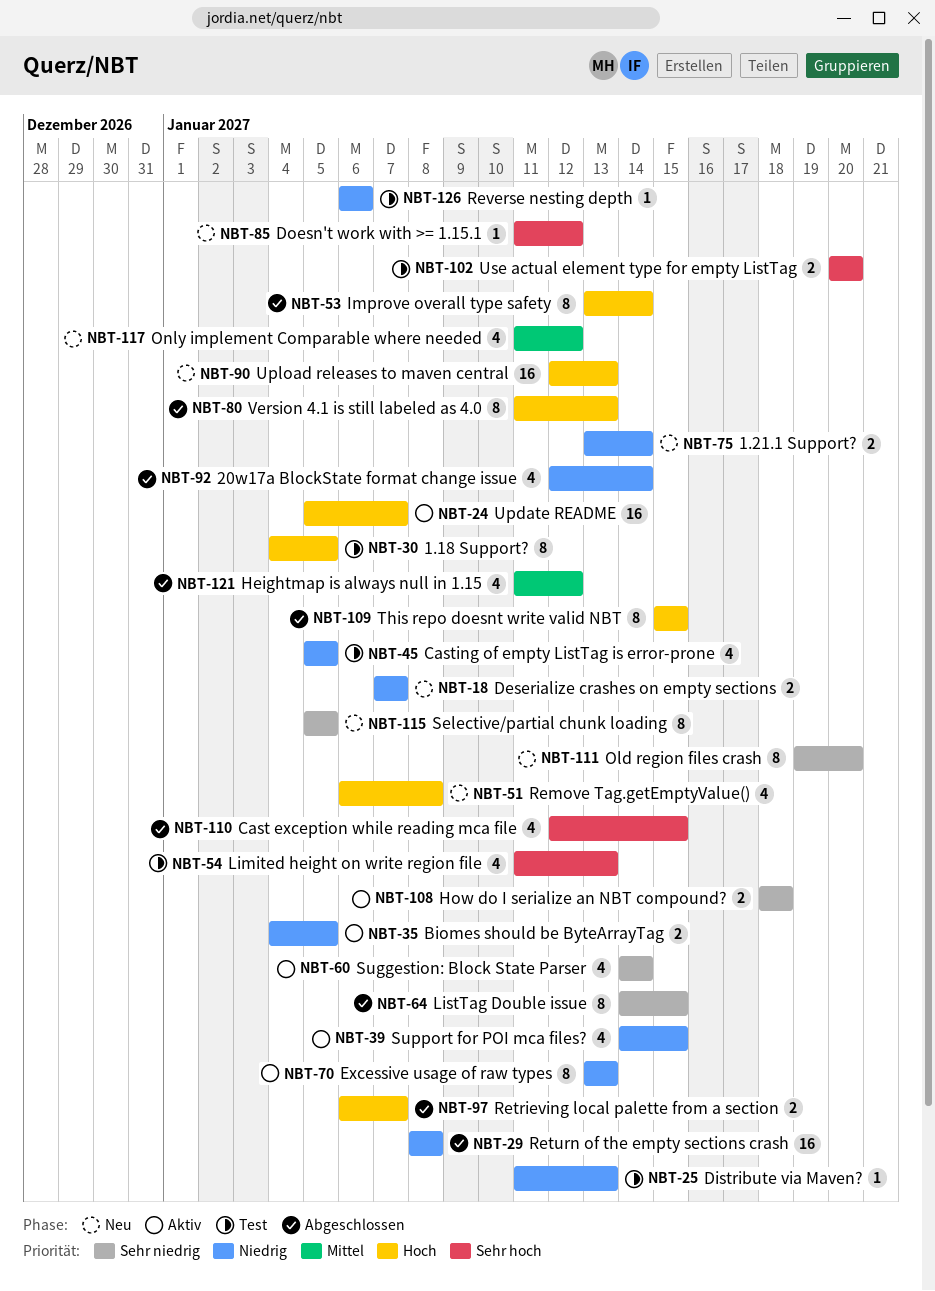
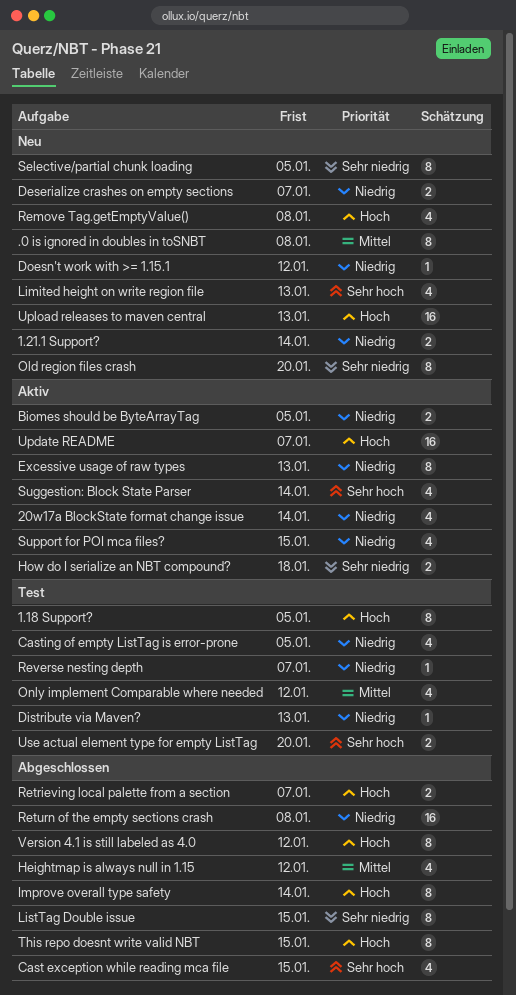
.0 is ignored in doubles in toSNBT: none -> present
20w17a BlockState format change issue, status: Abgeschlossen -> Aktiv
Doesn't work with >= 1.15.1, priority: Sehr hoch -> Niedrig
Limited height on write region file, status: Test -> Neu
Only implement Comparable where needed, status: Neu -> Test
Reverse nesting depth, due: Jan 6 -> Jan 7
Suggestion: Block State Parser, priority: Sehr niedrig -> Sehr hoch
Version 4.1 is still labeled as 4.0, due: Jan 13 -> Jan 12

